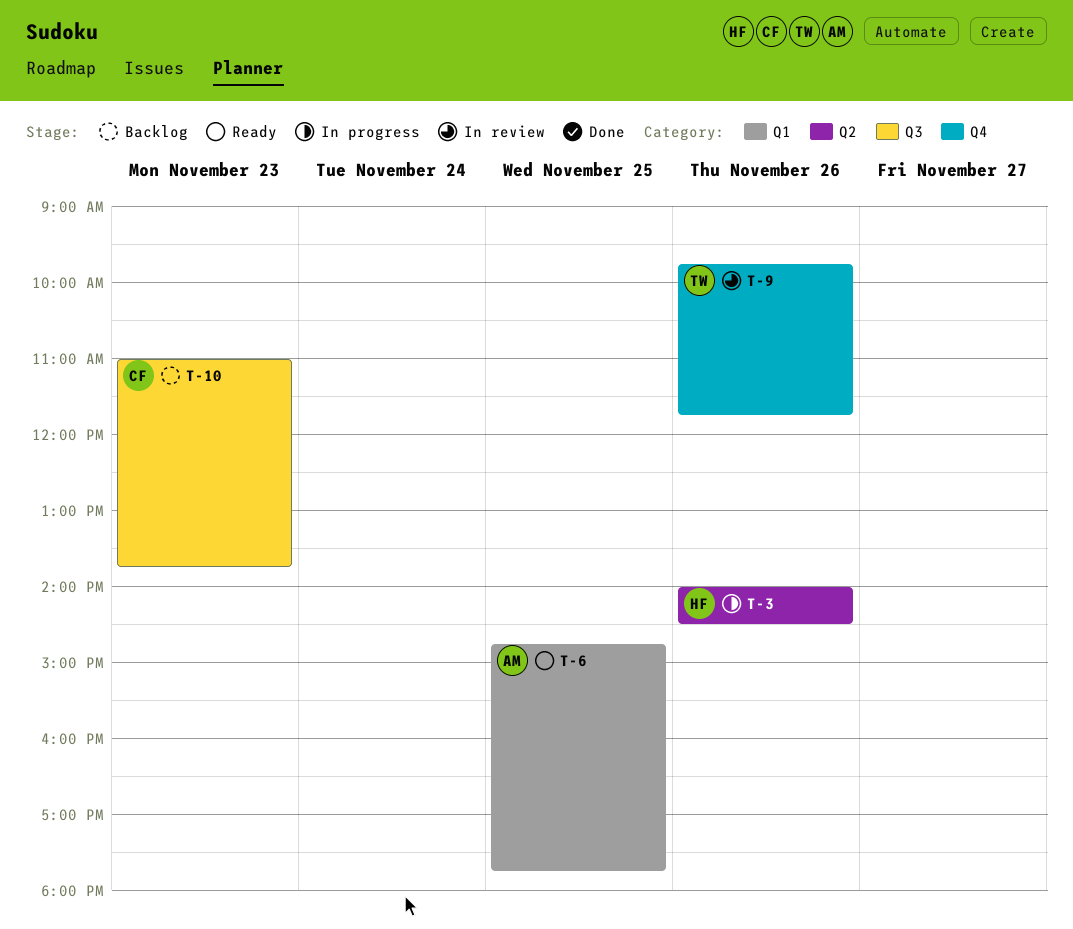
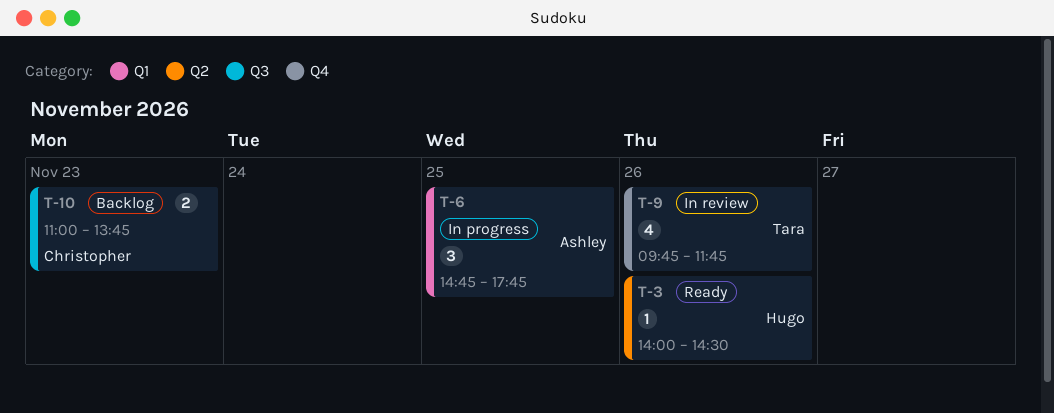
T-3, status: In progress -> Ready
T-6, status: Ready -> In progress

